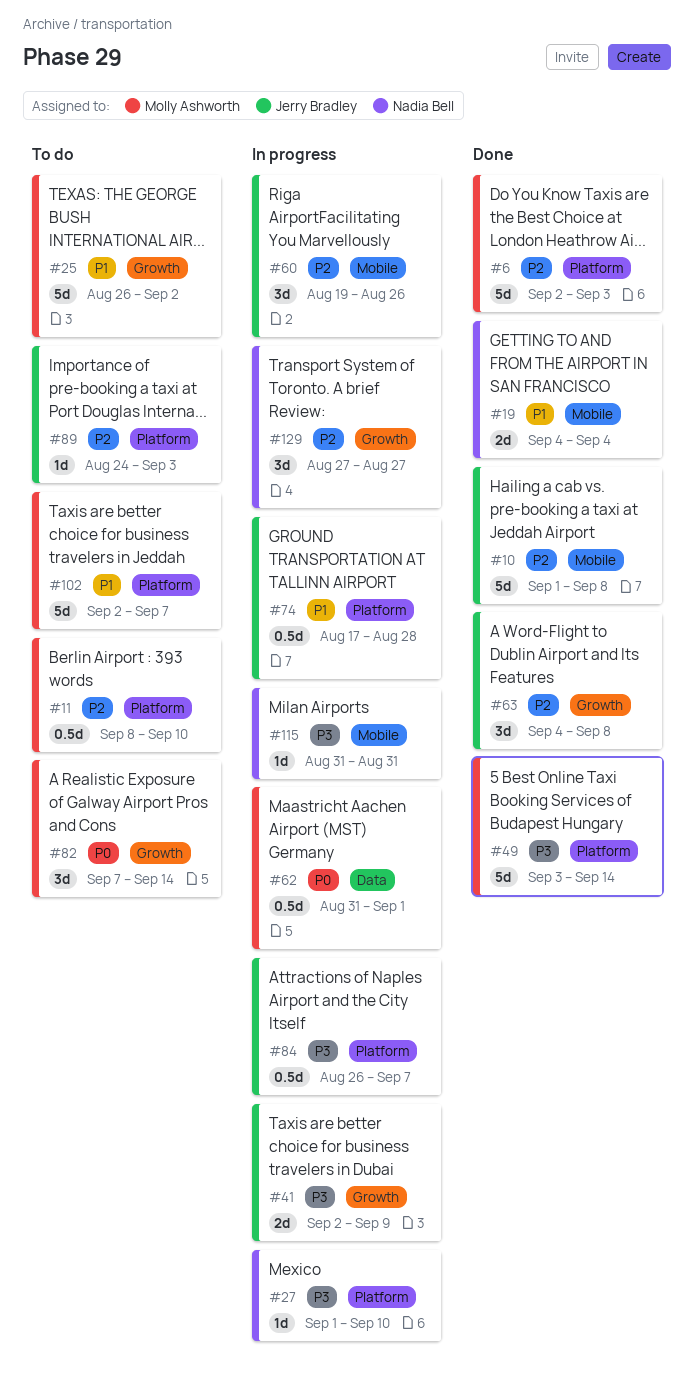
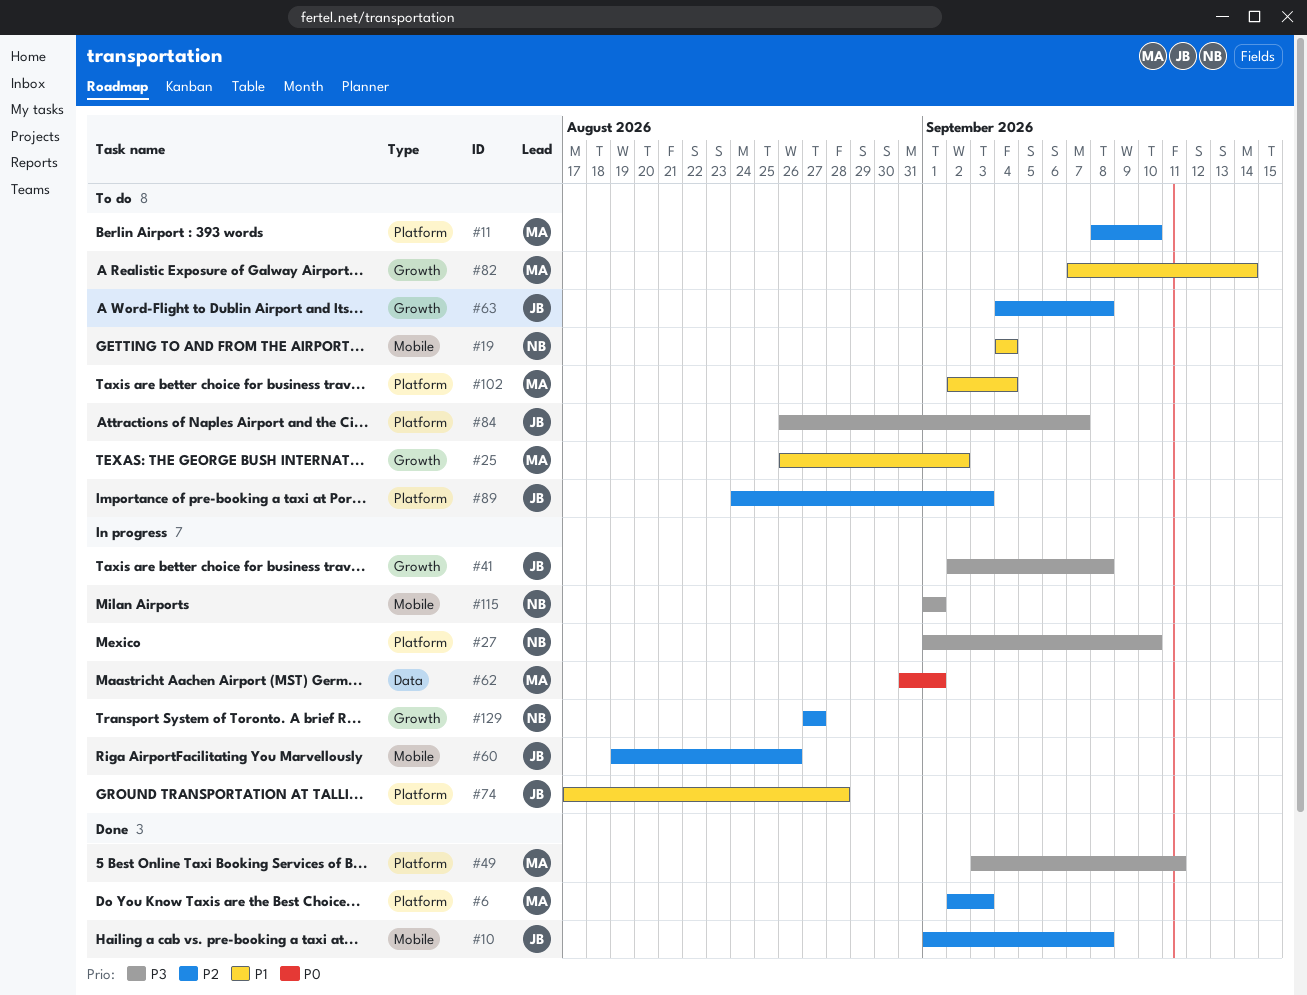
#19, status: Done -> To do
#41, due: Sep 9 -> Sep 8
#49, due: Sep 14 -> Sep 11
#63, status: Done -> To do
#82, priority: P0 -> P1
#84, status: In progress -> To do
#102, due: Sep 7 -> Sep 4
#115, start: Aug 31 -> Sep 1
#115, due: Aug 31 -> Sep 1

